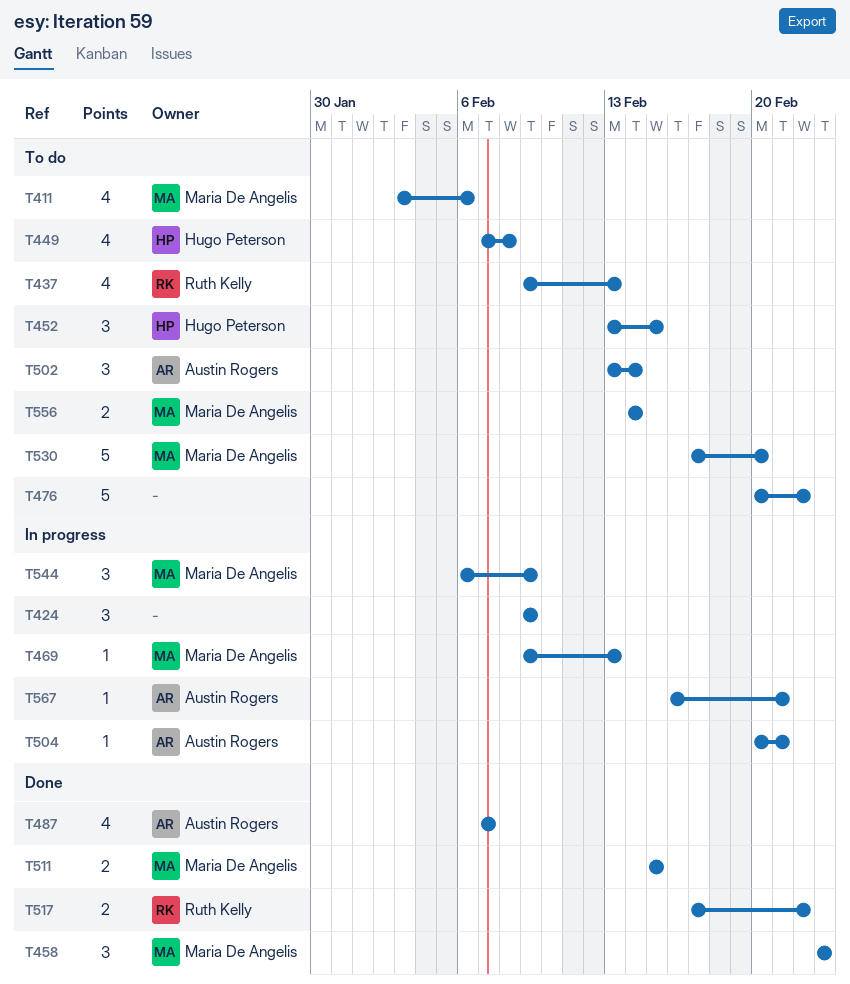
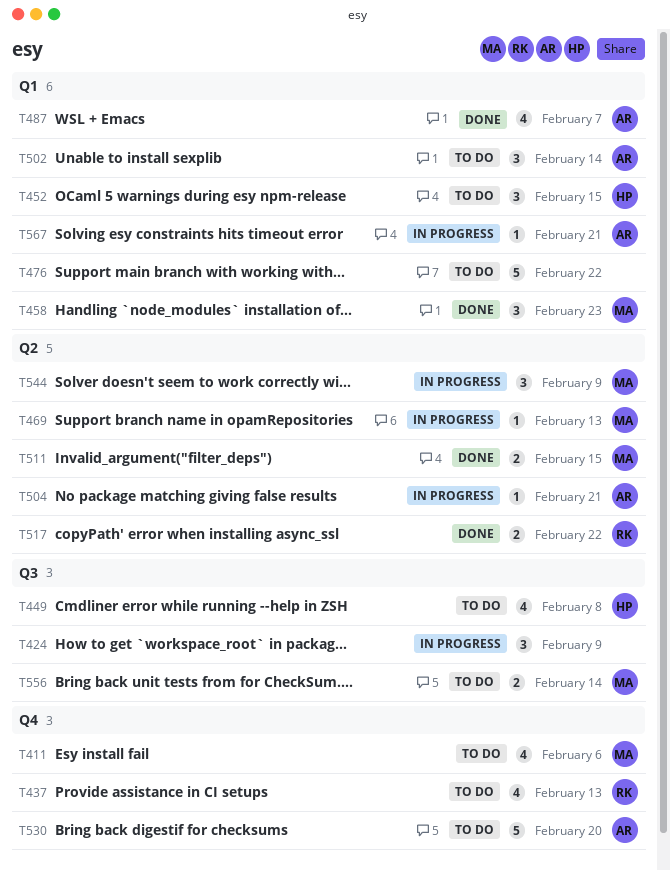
T530, owner: Maria De Angelis -> Austin Rogers

